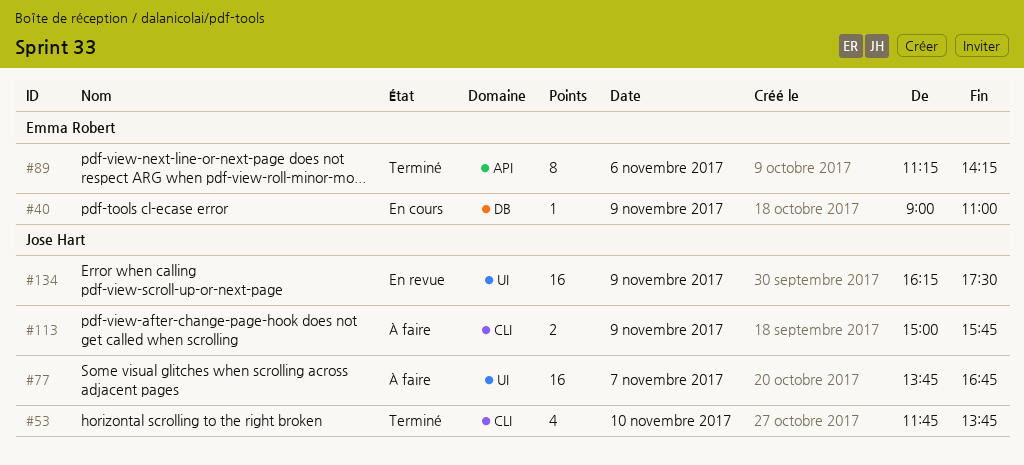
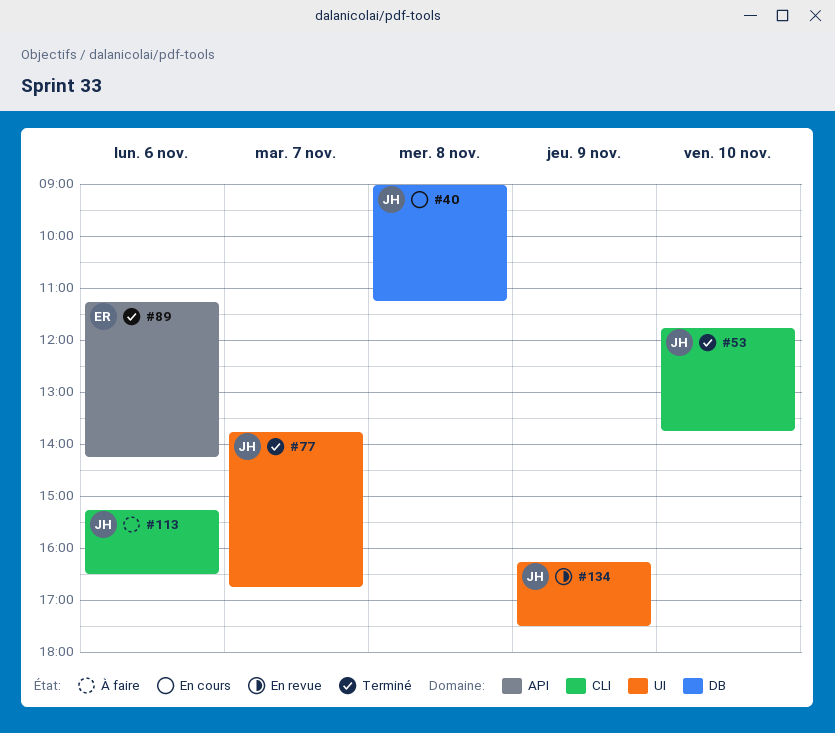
#40, owner: Emma Robert -> Jose Hart
#40, day: Nov 9 -> Nov 8
#40, ends: 11:00 -> 11:15
#77, status: À faire -> Terminé
#113, day: Nov 9 -> Nov 6
#113, begins: 15:00 -> 15:15
#113, ends: 15:45 -> 16:30

